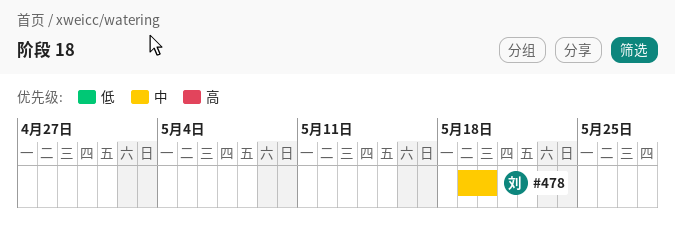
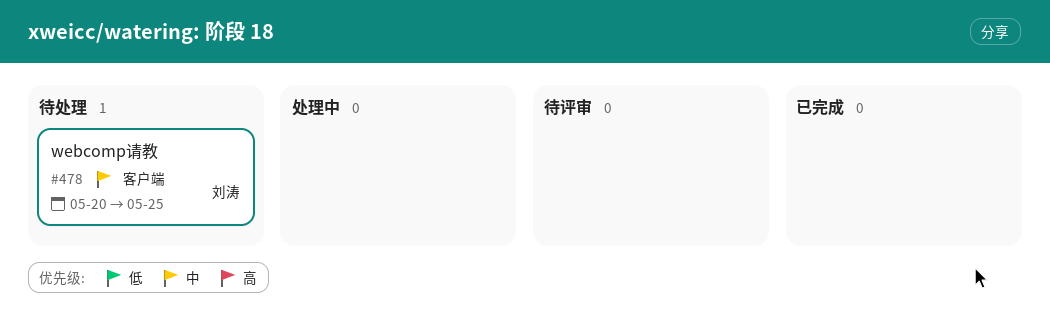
#478, start: May 19 -> May 20
#478, due: May 20 -> May 25

